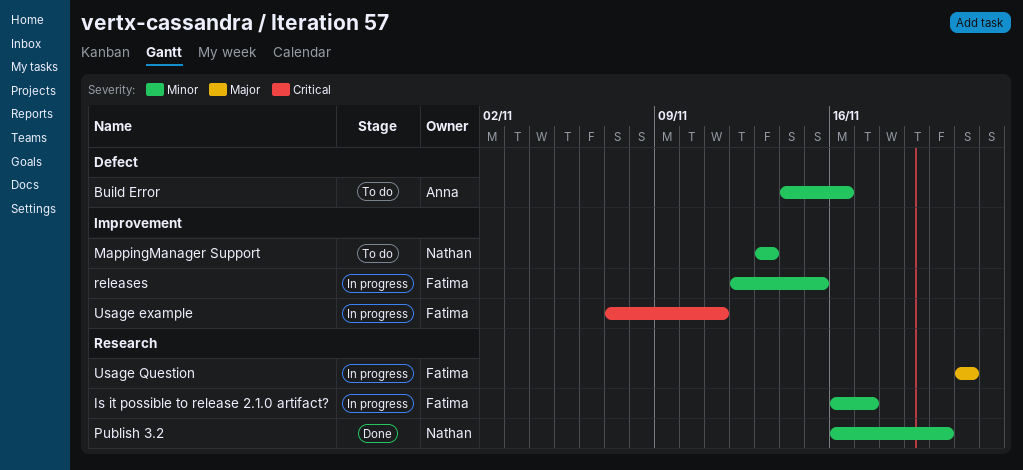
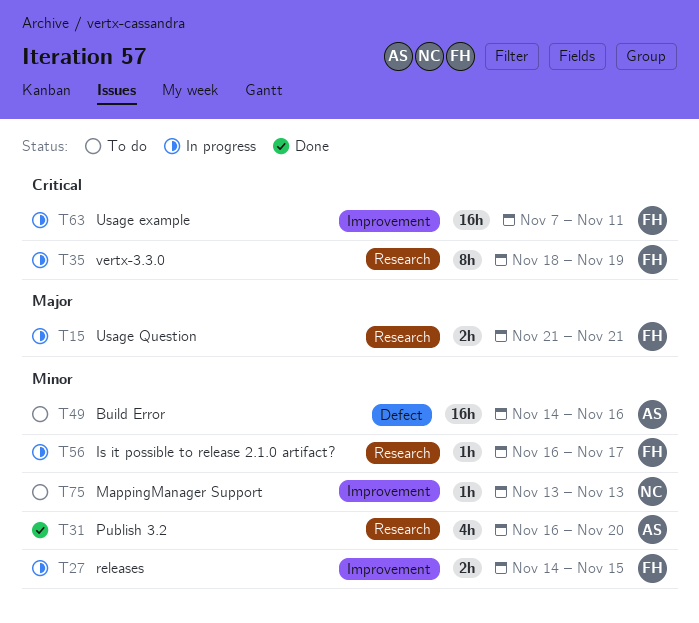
Publish 3.2, owner: Nathan -> Anna
releases, start: Nov 12 -> Nov 14
vertx-3.3.0: none -> present

